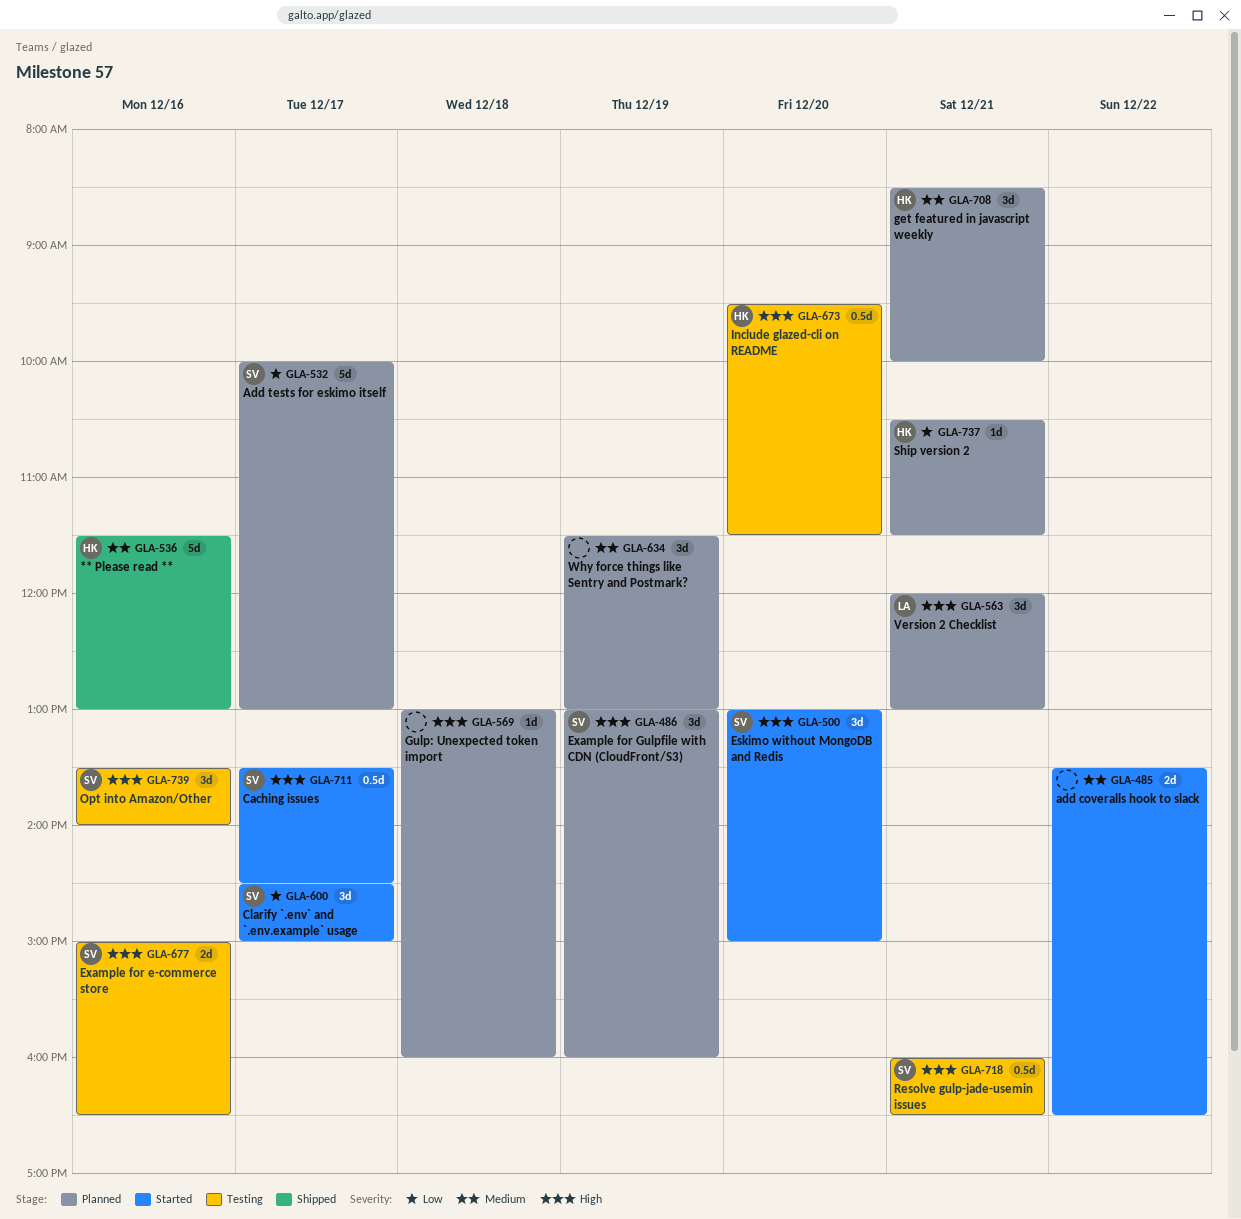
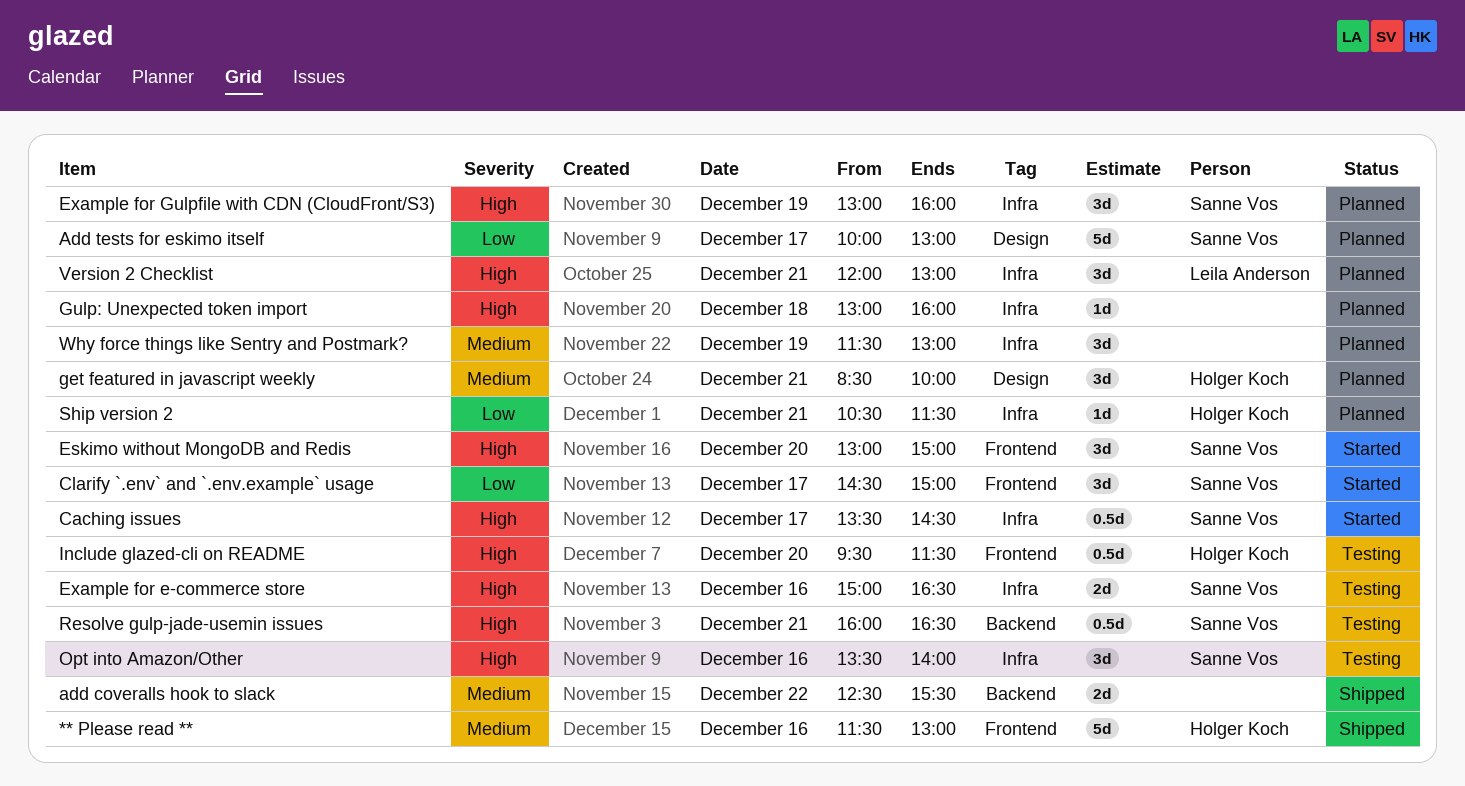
add coveralls hook to slack, status: Started -> Shipped
add coveralls hook to slack, begins: 13:30 -> 12:30
add coveralls hook to slack, ends: 16:30 -> 15:30

